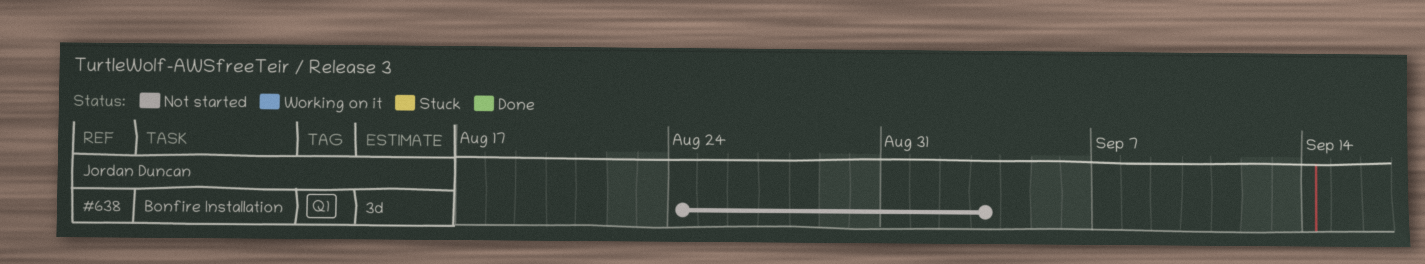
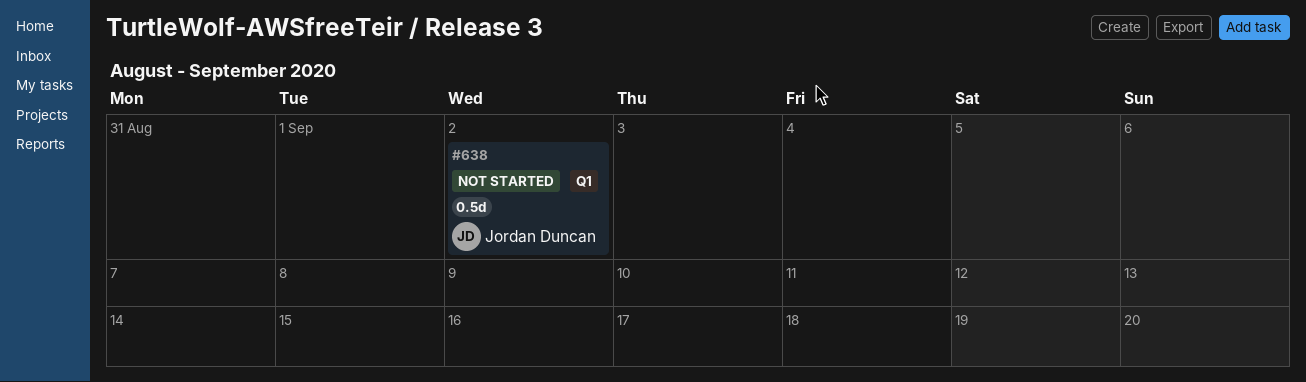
#638, estimate: 3d -> 0.5d
#638, due: Sep 3 -> Sep 2

